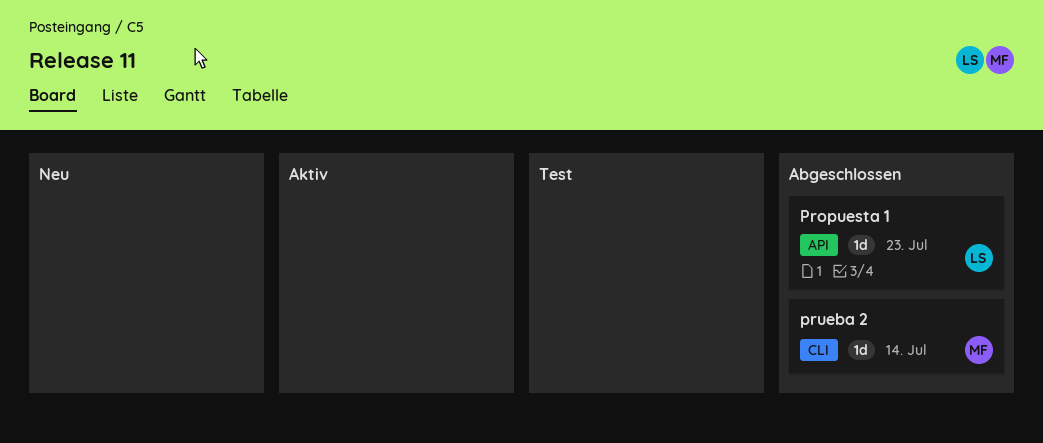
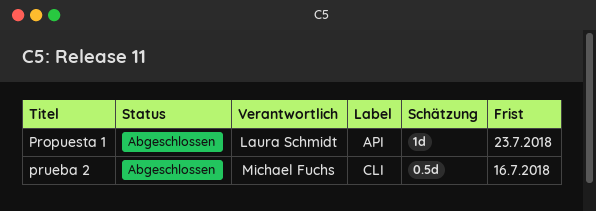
prueba 2, estimate: 1d -> 0.5d
prueba 2, due: Jul 14 -> Jul 16

